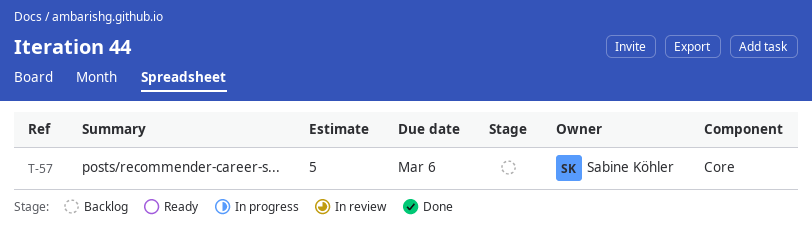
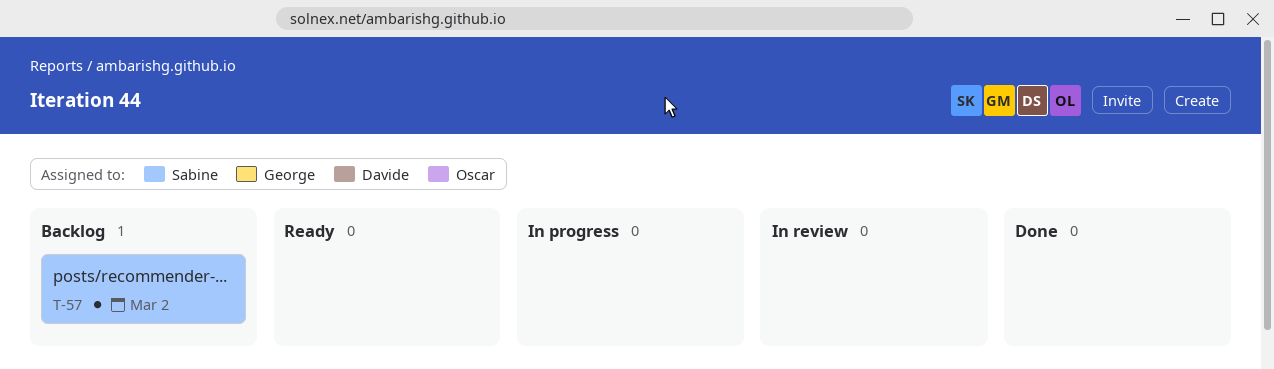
T-57, estimate: 5 -> 1
T-57, due: Mar 6 -> Mar 2

